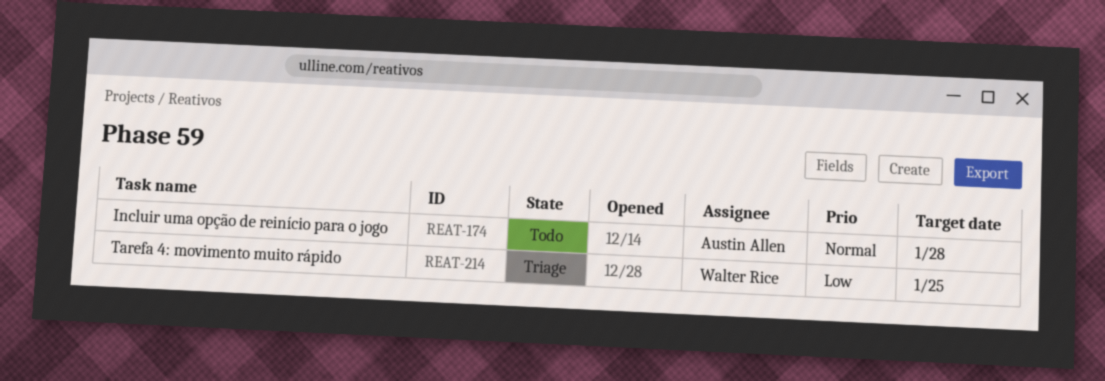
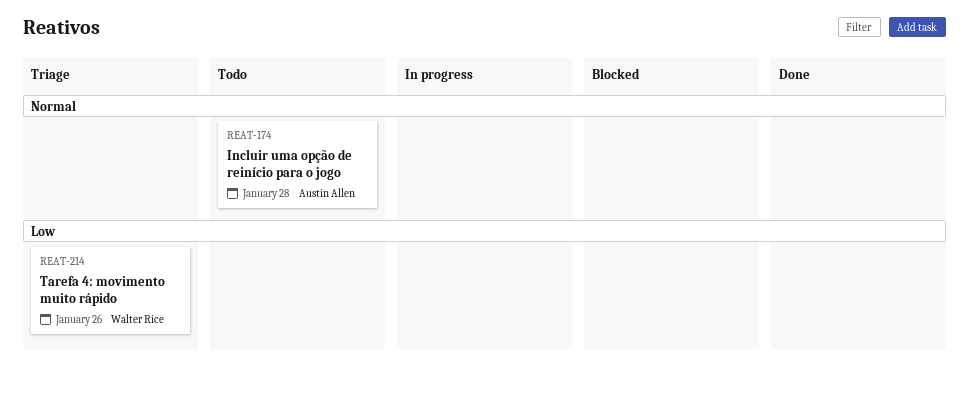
REAT-214, due: Jan 25 -> Jan 26

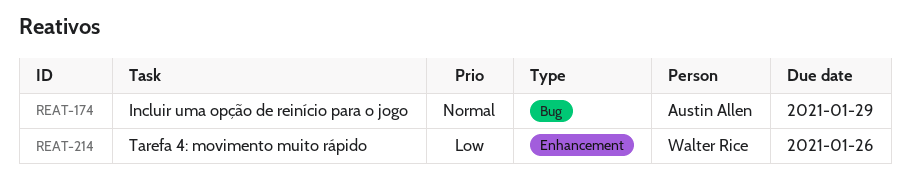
REAT-174, due: Jan 28 -> Jan 29

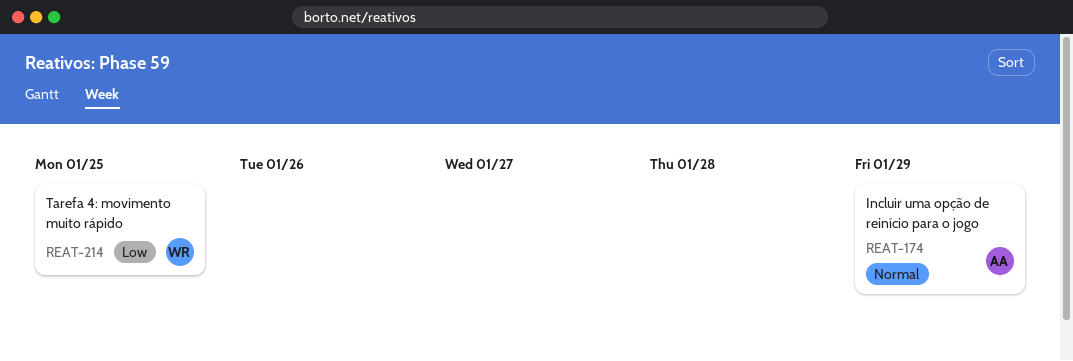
REAT-214, due: Jan 26 -> Jan 25

